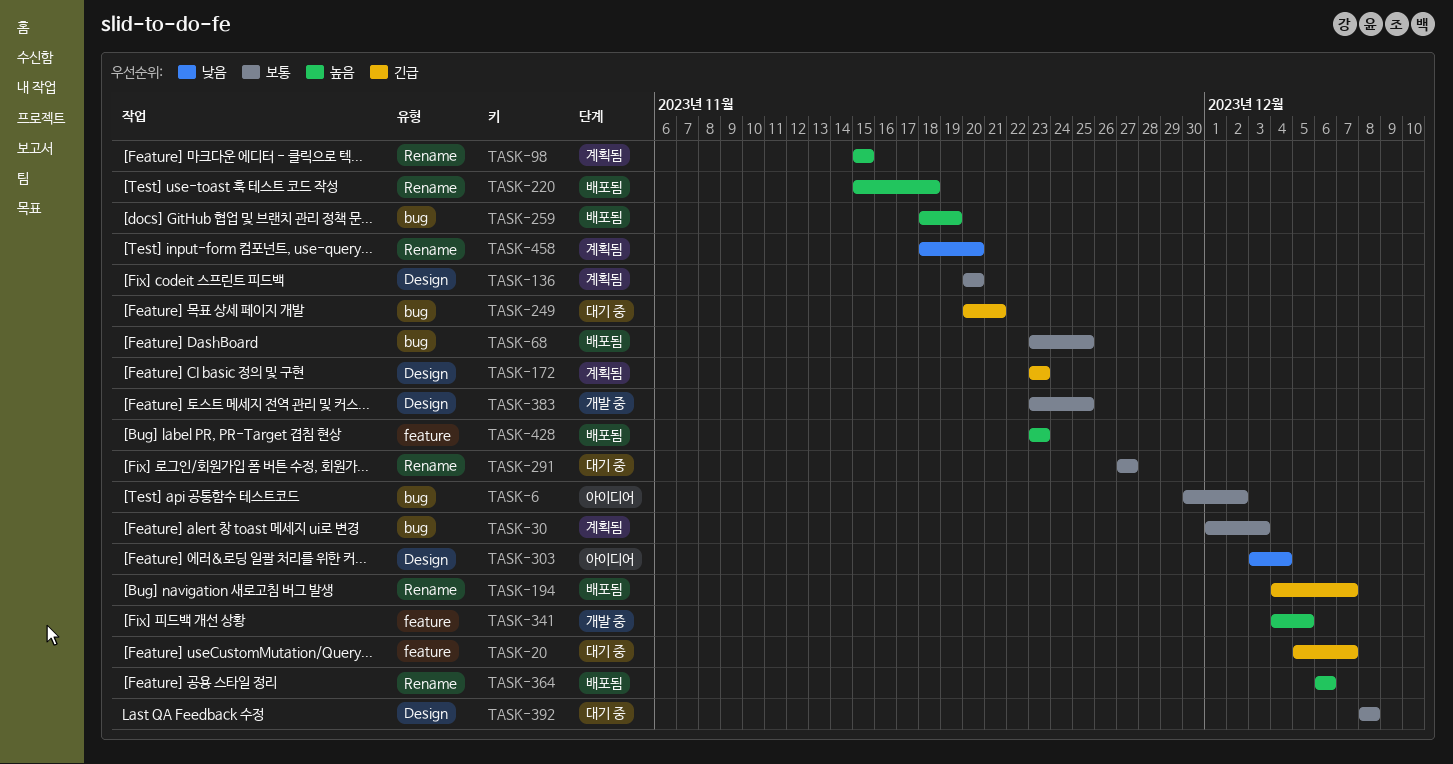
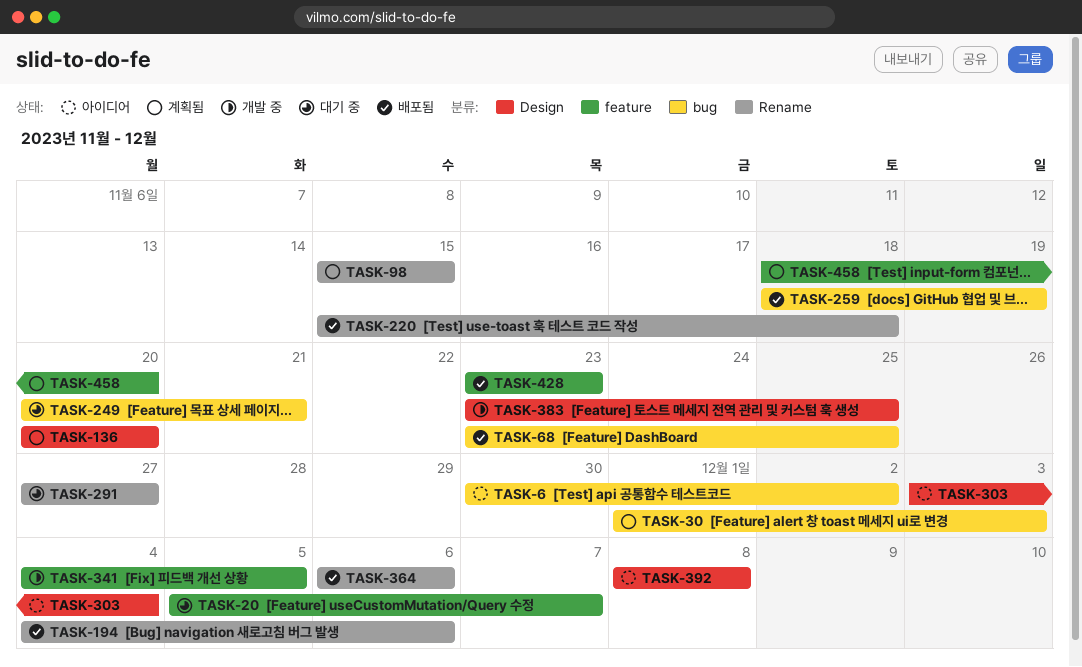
TASK-172: present -> none
TASK-194, due: Dec 7 -> Dec 6
TASK-392, status: 대기 중 -> 아이디어
TASK-458, label: Rename -> feature

